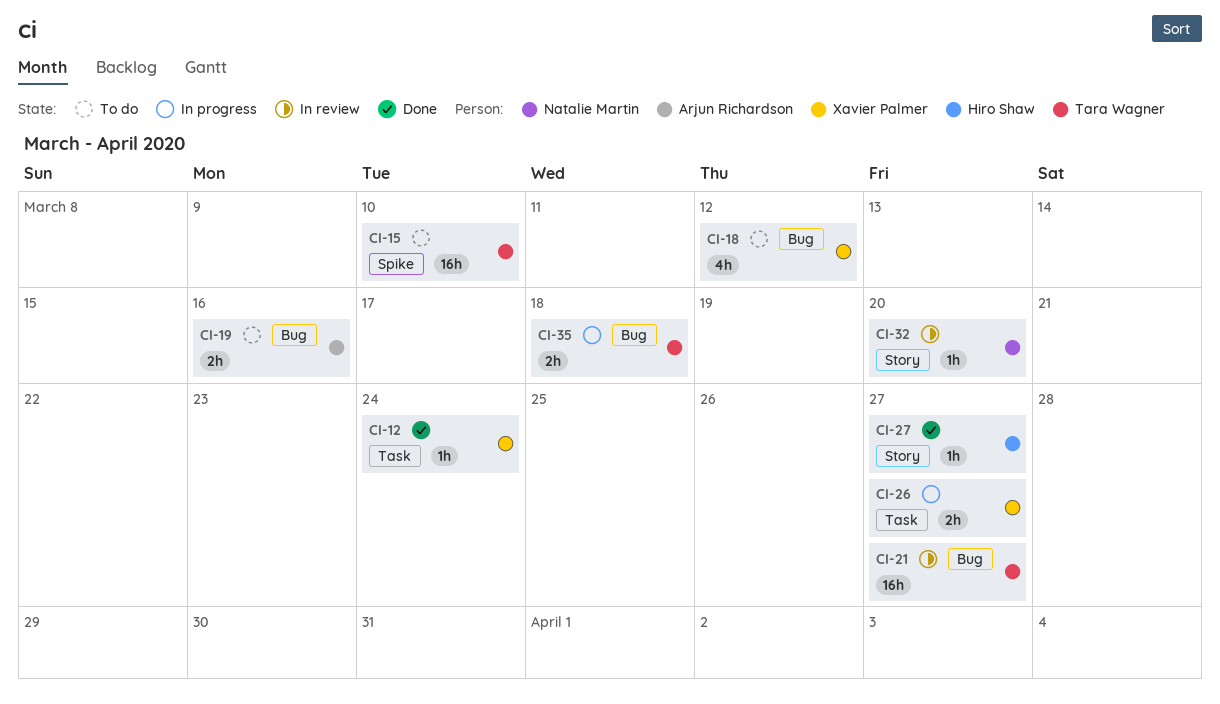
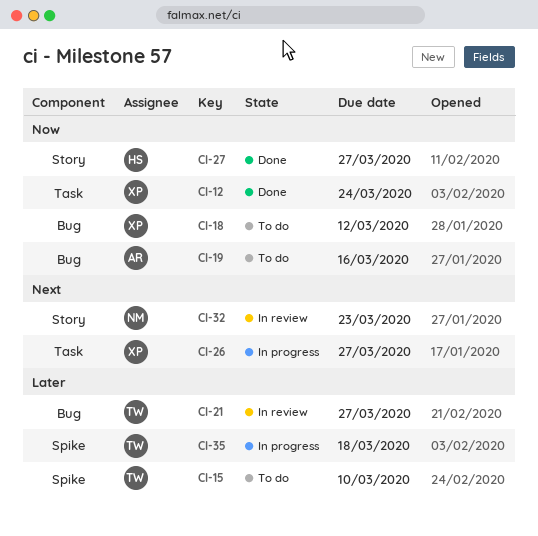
CI-32, due: Mar 20 -> Mar 23
CI-35, label: Bug -> Spike

